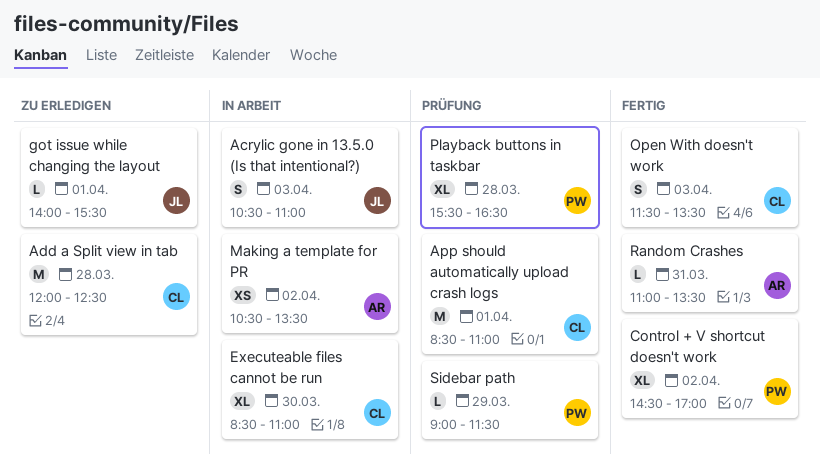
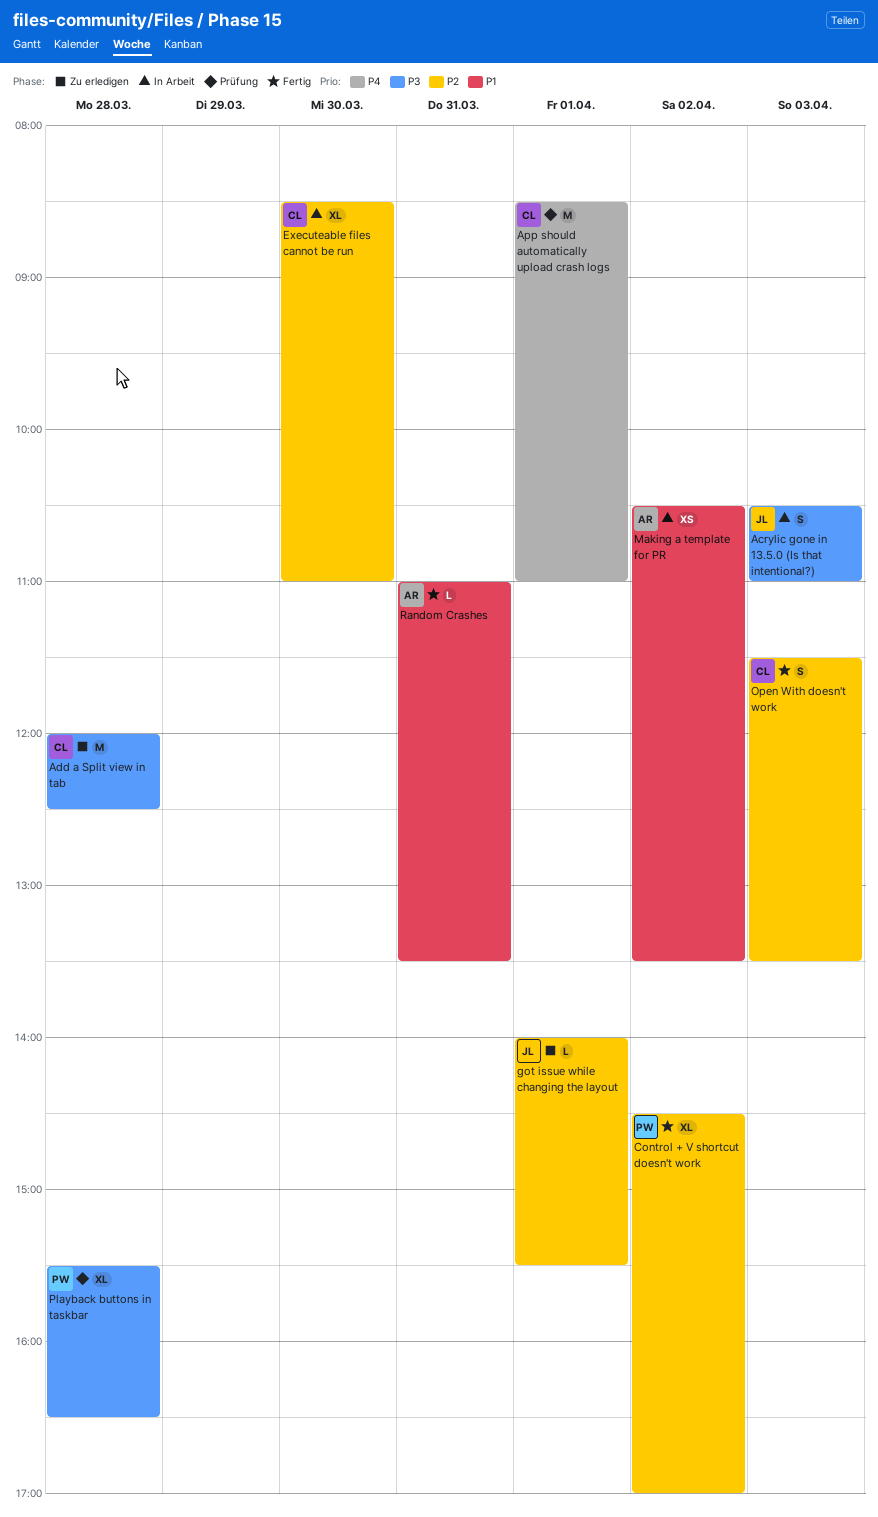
Sidebar path: present -> none

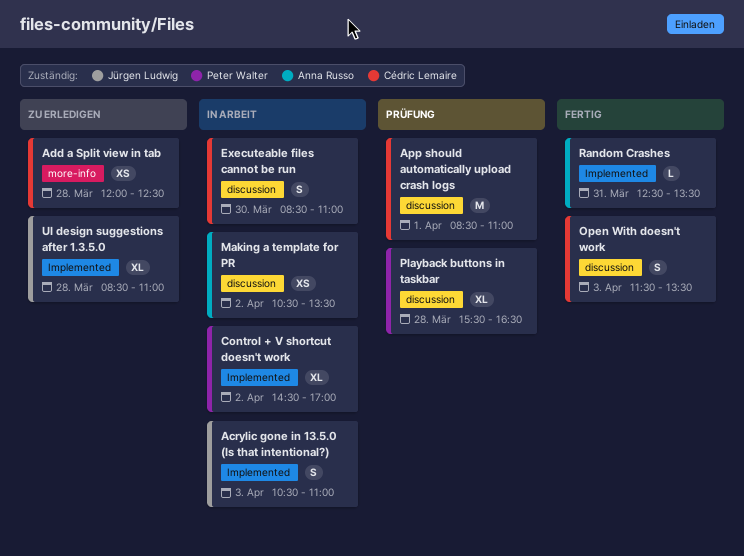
Add a Split view in tab, estimate: M -> XS
Control + V shortcut doesn't work, status: Fertig -> In Arbeit
Executeable files cannot be run, estimate: XL -> S
got issue while changing the layout: present -> none
Random Crashes, begins: 11:00 -> 12:30
UI design suggestions after 1.3.5.0: none -> present

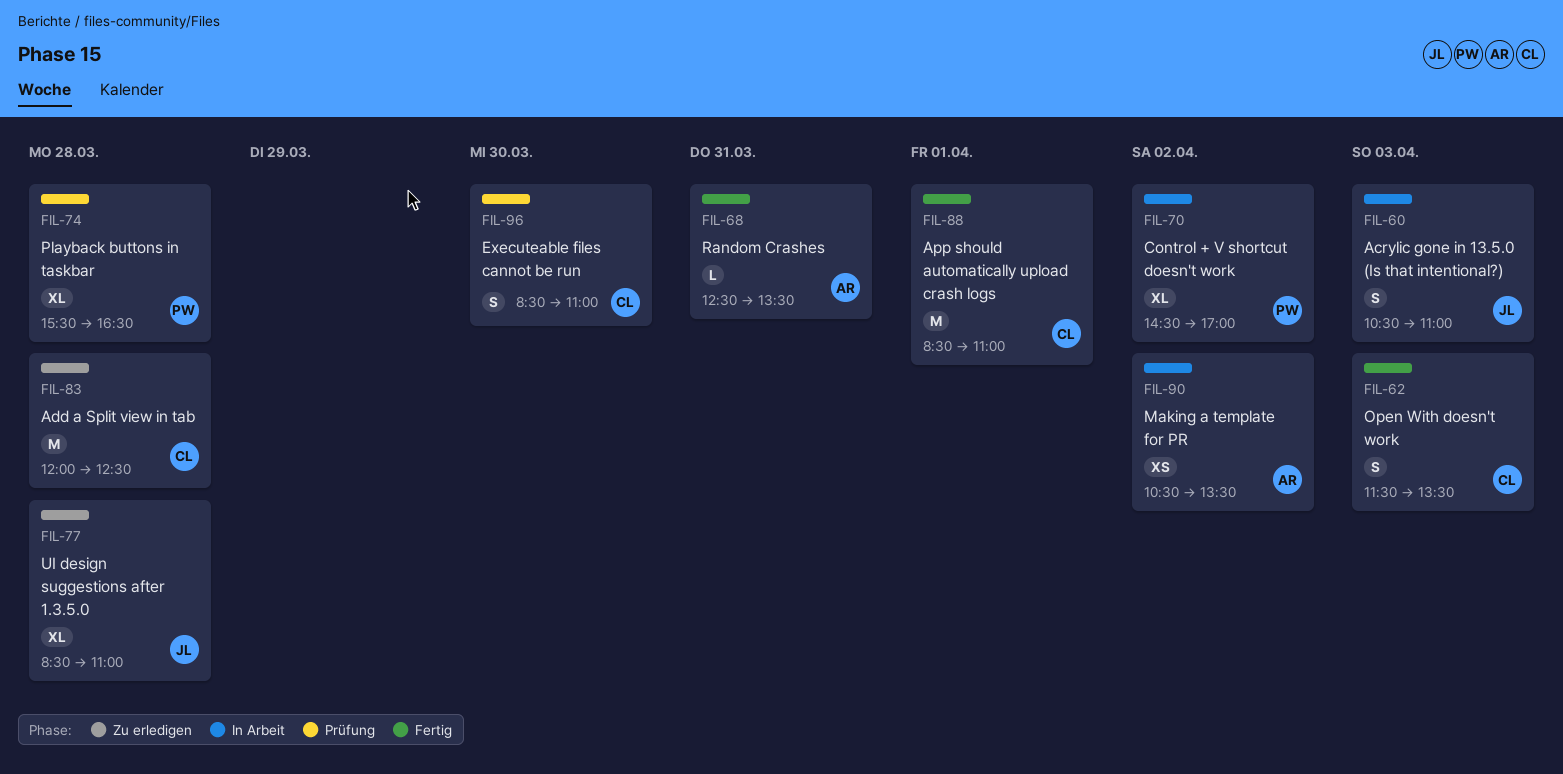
Add a Split view in tab, estimate: XS -> M
App should automatically upload crash logs, status: Prüfung -> Fertig
Executeable files cannot be run, status: In Arbeit -> Prüfung

